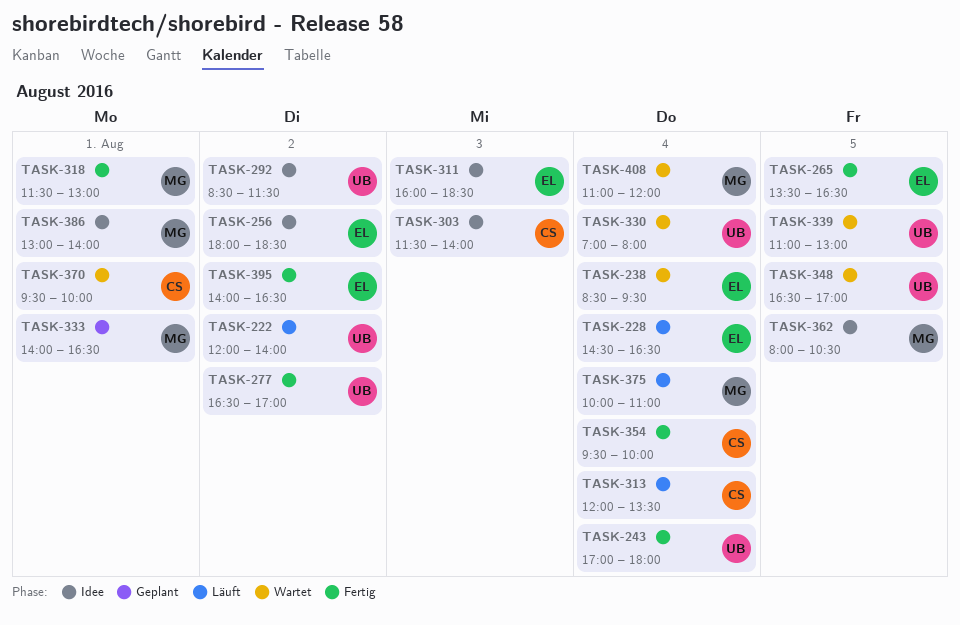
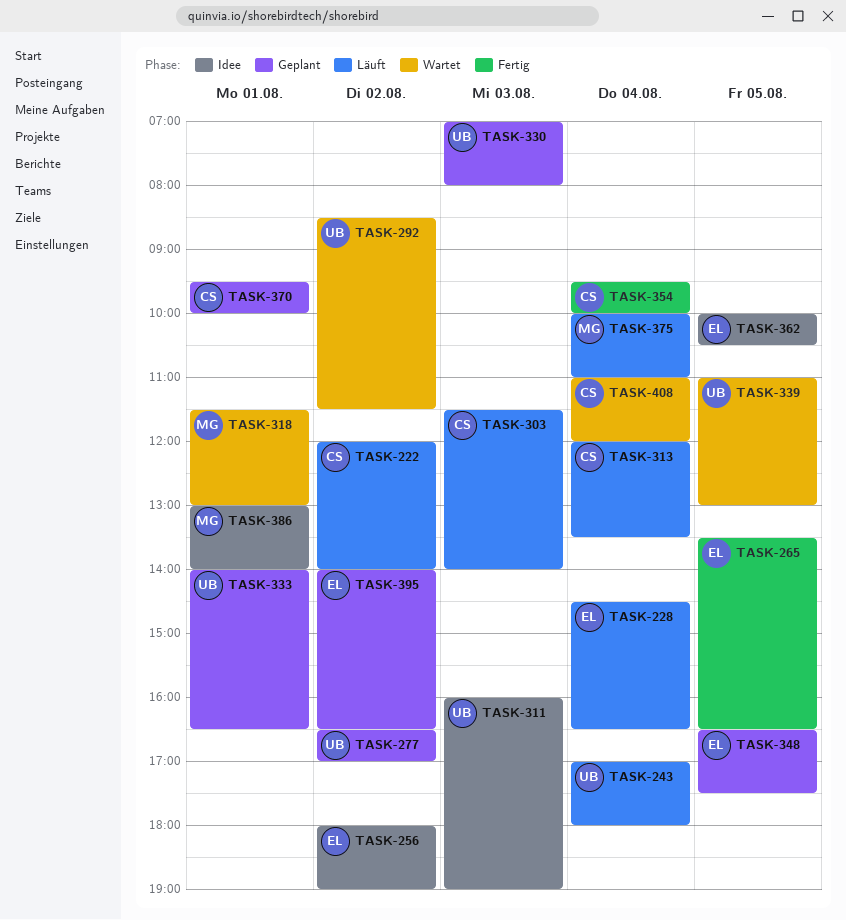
TASK-222, owner: UB -> CS
TASK-238: present -> none
TASK-243, status: Fertig -> Läuft
TASK-256, ends: 18:30 -> 19:00
TASK-277, status: Fertig -> Geplant
TASK-292, status: Idee -> Wartet
TASK-303, status: Idee -> Läuft
TASK-311, owner: EL -> UB
TASK-311, ends: 18:30 -> 19:00
TASK-318, status: Fertig -> Wartet
TASK-330, status: Wartet -> Geplant
TASK-330, day: Aug 4 -> Aug 3
TASK-333, owner: MG -> UB
TASK-348, status: Wartet -> Geplant
TASK-348, owner: UB -> EL
TASK-348, ends: 17:00 -> 17:30
TASK-362, owner: MG -> EL
TASK-362, begins: 08:00 -> 10:00
TASK-370, status: Wartet -> Geplant
TASK-395, status: Fertig -> Geplant
TASK-408, owner: MG -> CS

